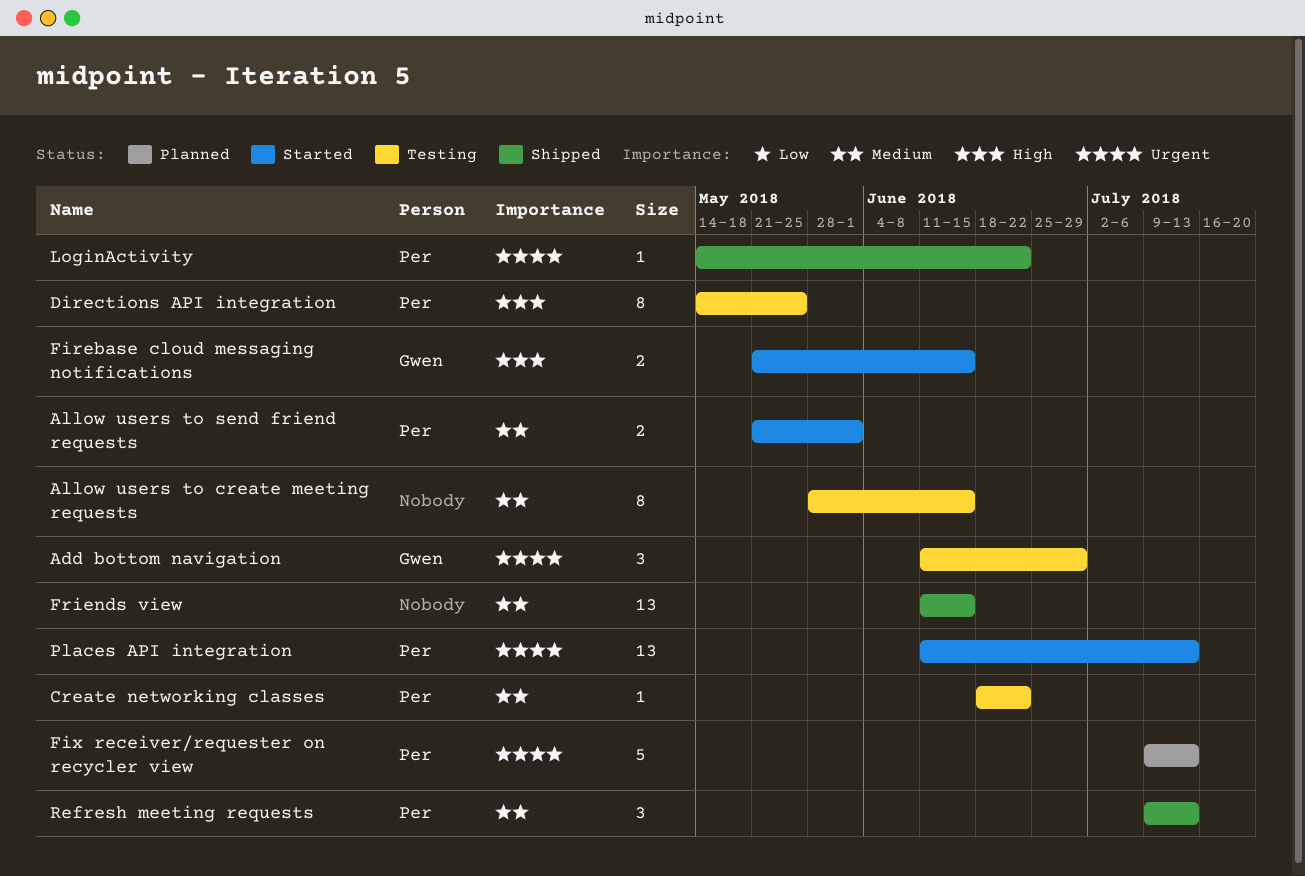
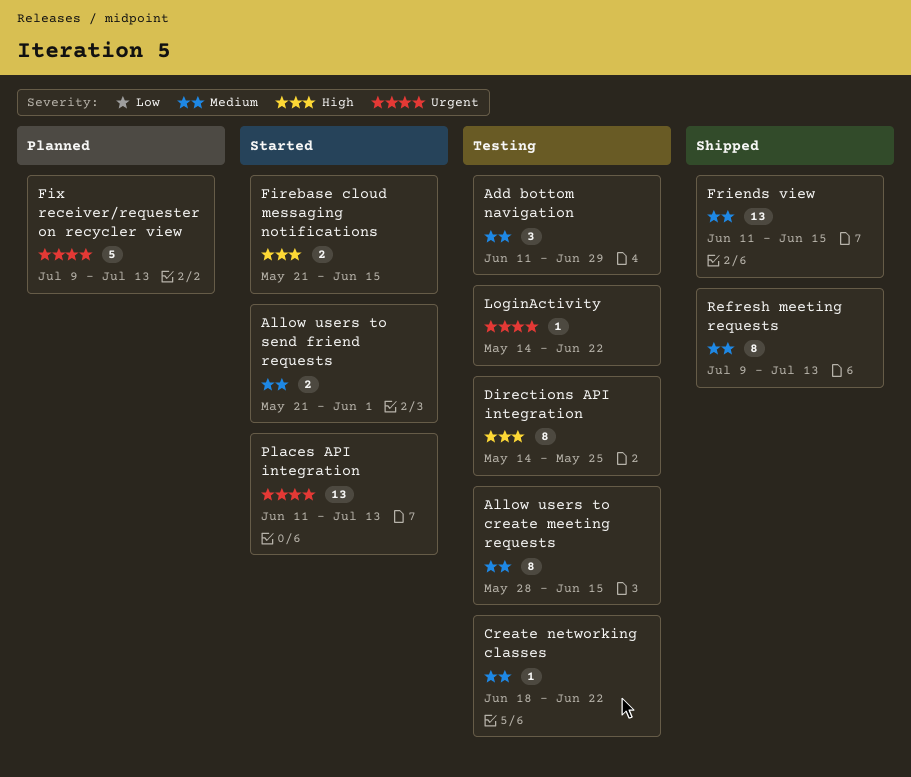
Add bottom navigation, priority: Urgent -> Medium
LoginActivity, status: Shipped -> Testing
Refresh meeting requests, estimate: 3 -> 8

